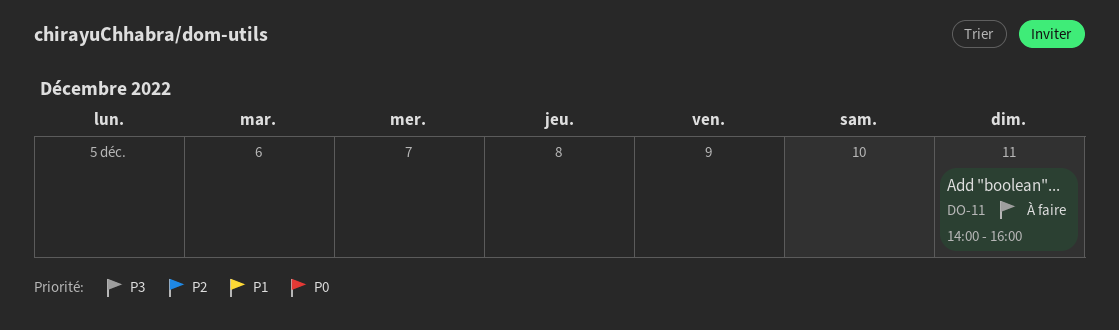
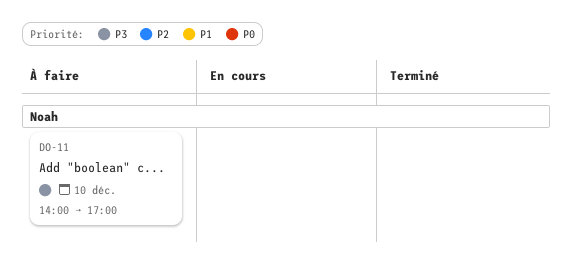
DO-11, day: Dec 11 -> Dec 10
DO-11, ends: 16:00 -> 17:00

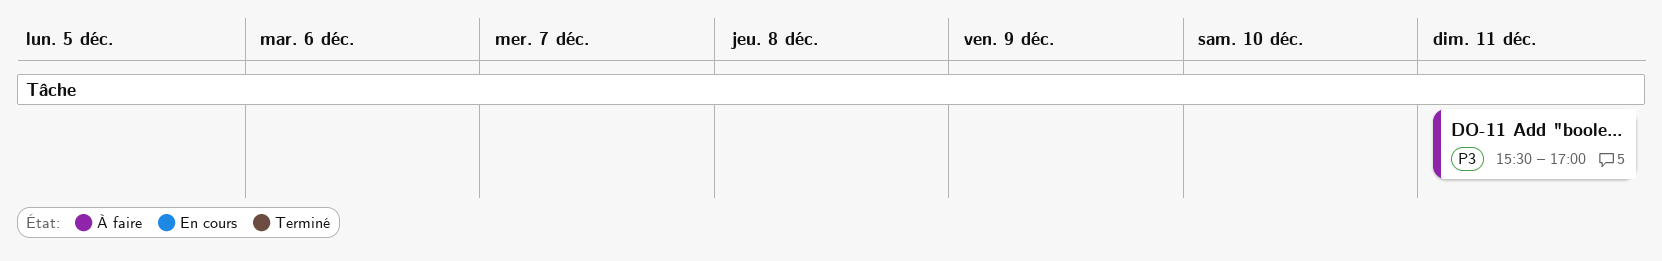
DO-11, day: Dec 10 -> Dec 11
DO-11, begins: 14:00 -> 15:30

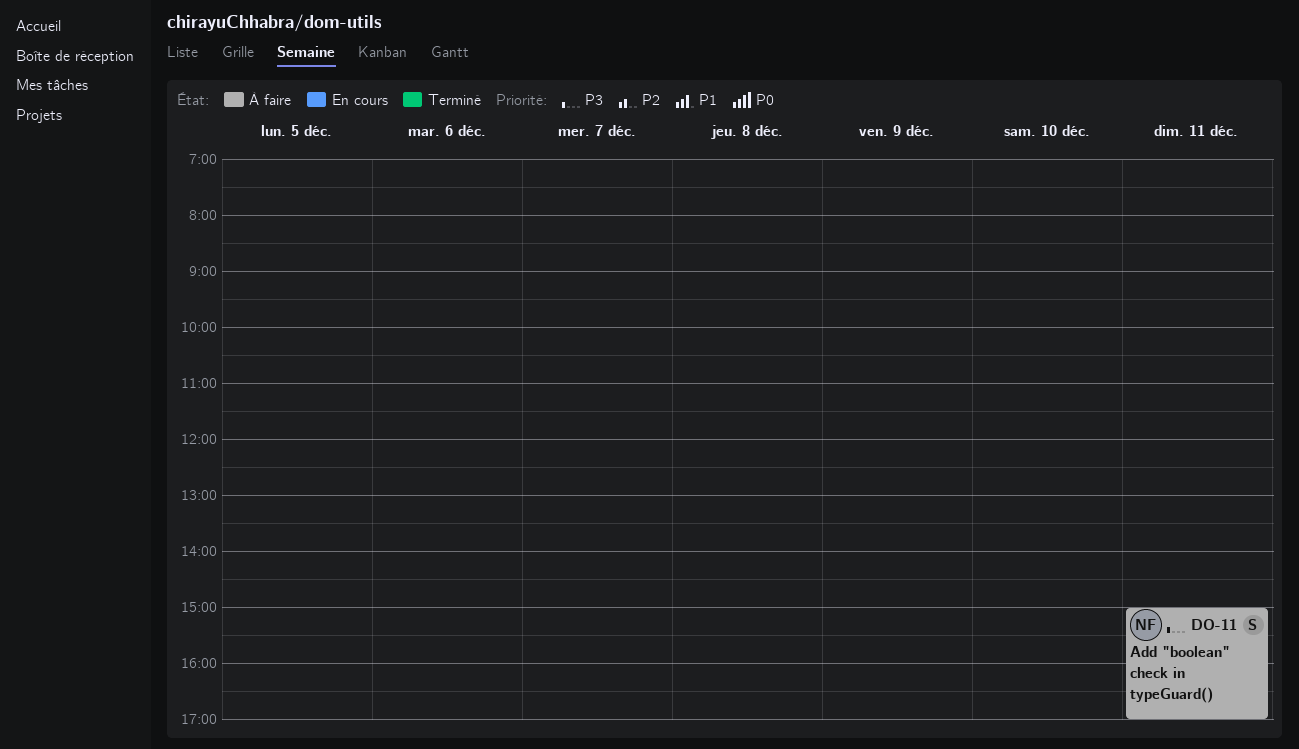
DO-11, begins: 15:30 -> 15:00

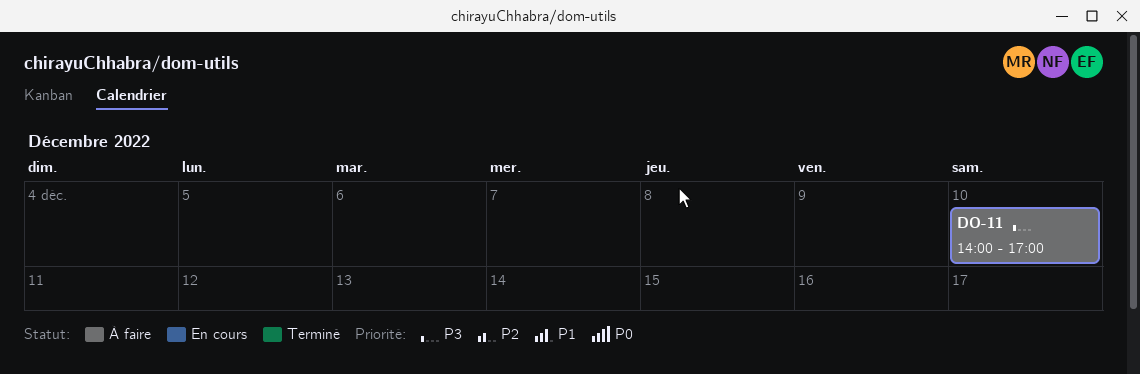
DO-11, day: Dec 11 -> Dec 10
DO-11, begins: 15:00 -> 14:00

